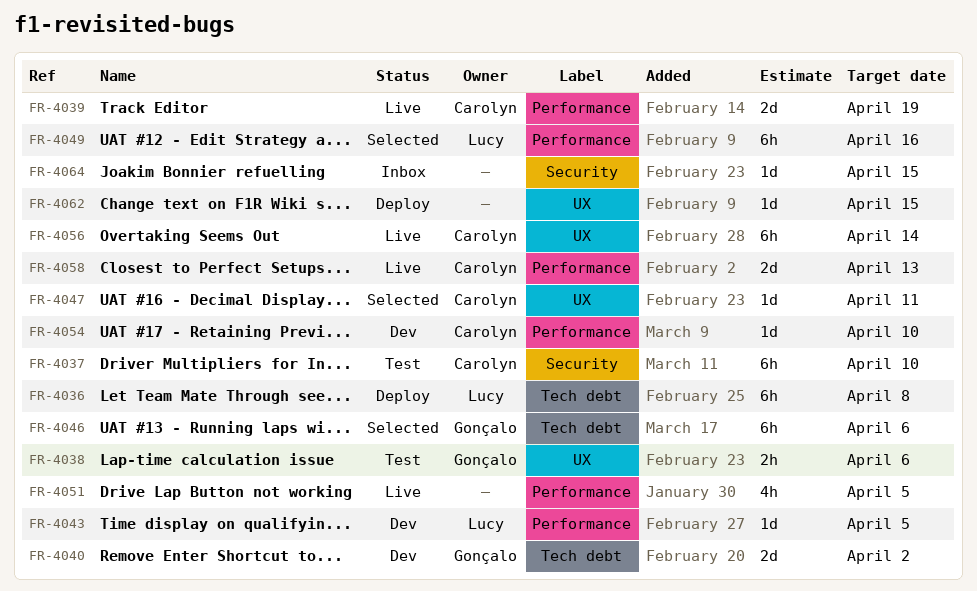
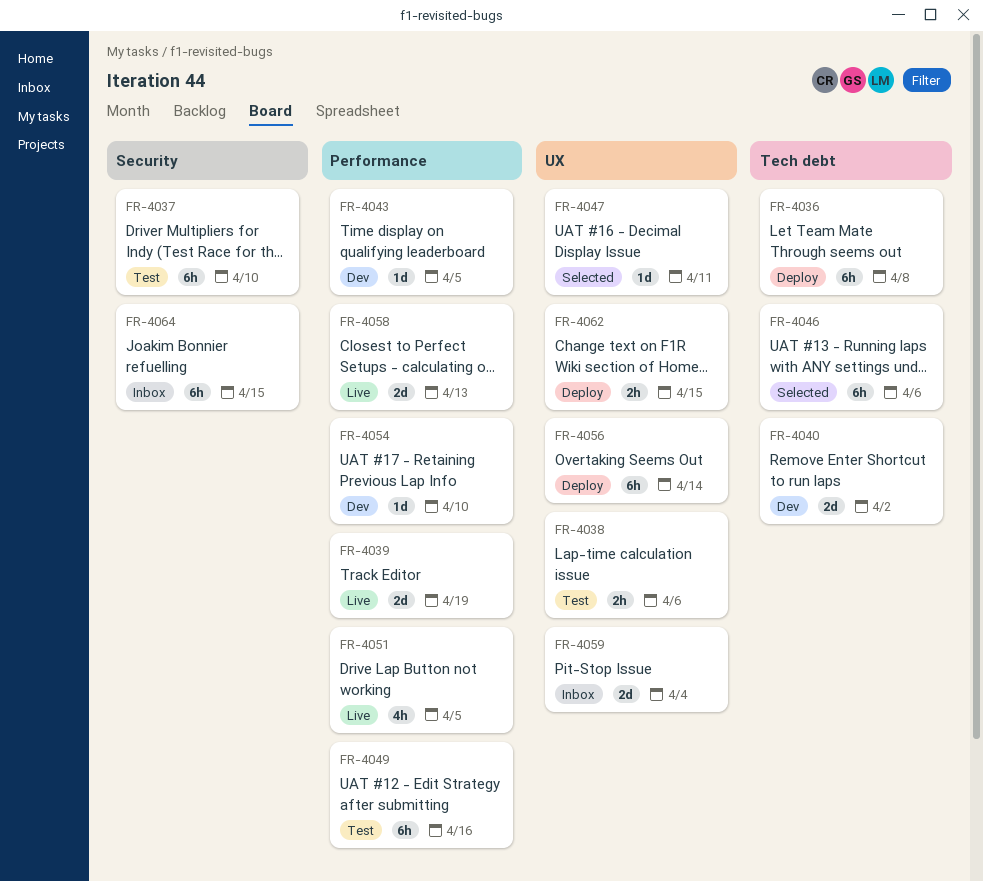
FR-4049, status: Selected -> Test
FR-4056, status: Live -> Deploy
FR-4059: none -> present
FR-4062, estimate: 1d -> 2h
FR-4064, estimate: 1d -> 6h

